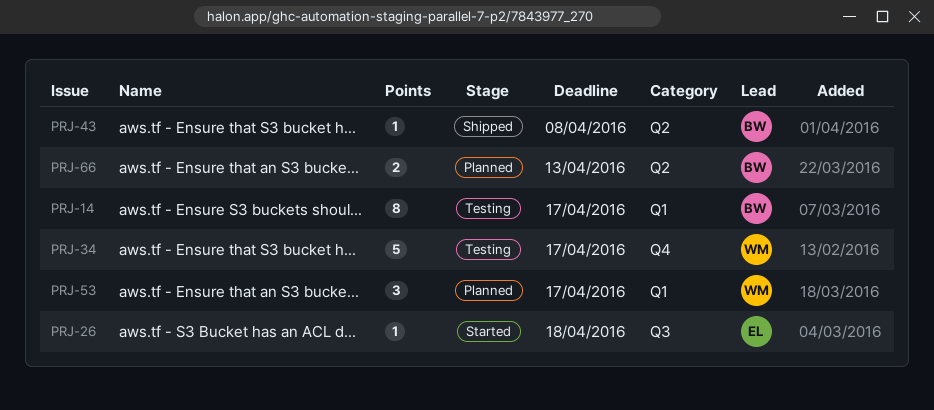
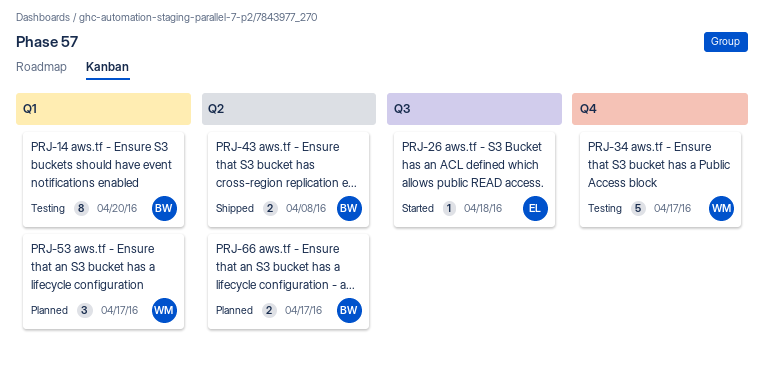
PRJ-14, due: Apr 17 -> Apr 20
PRJ-43, estimate: 1 -> 2
PRJ-66, due: Apr 13 -> Apr 17

